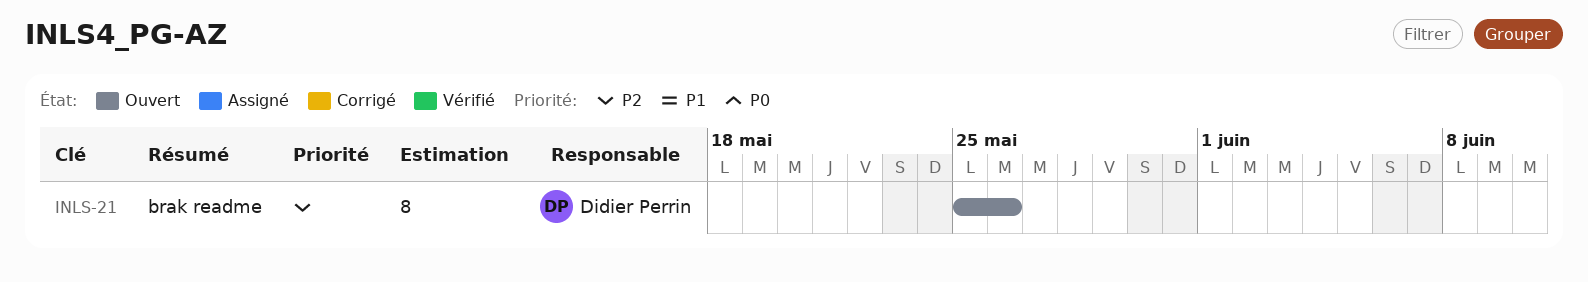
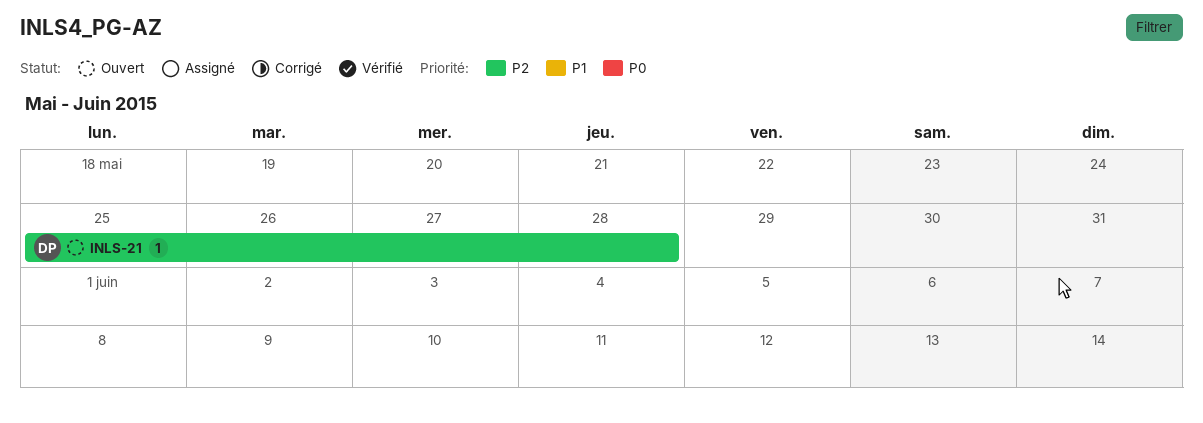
INLS-21, estimate: 8 -> 1
INLS-21, due: May 26 -> May 28

